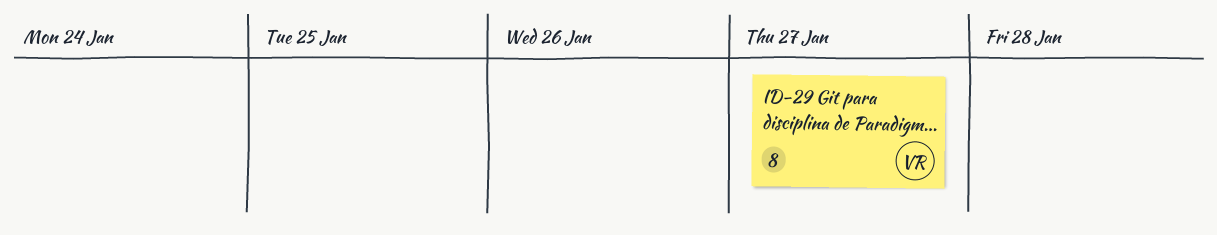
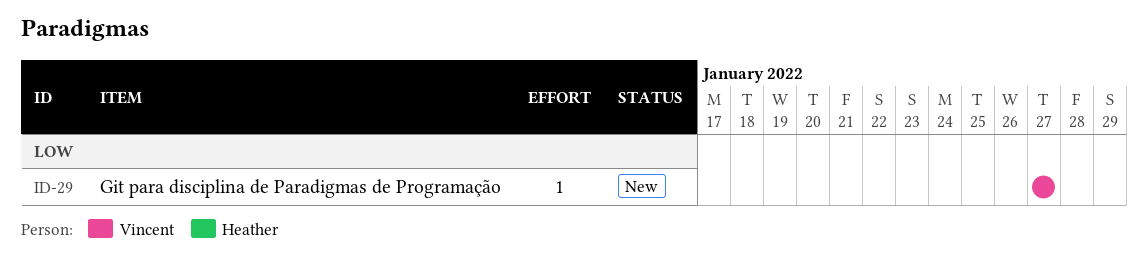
ID-29, estimate: 8 -> 1

